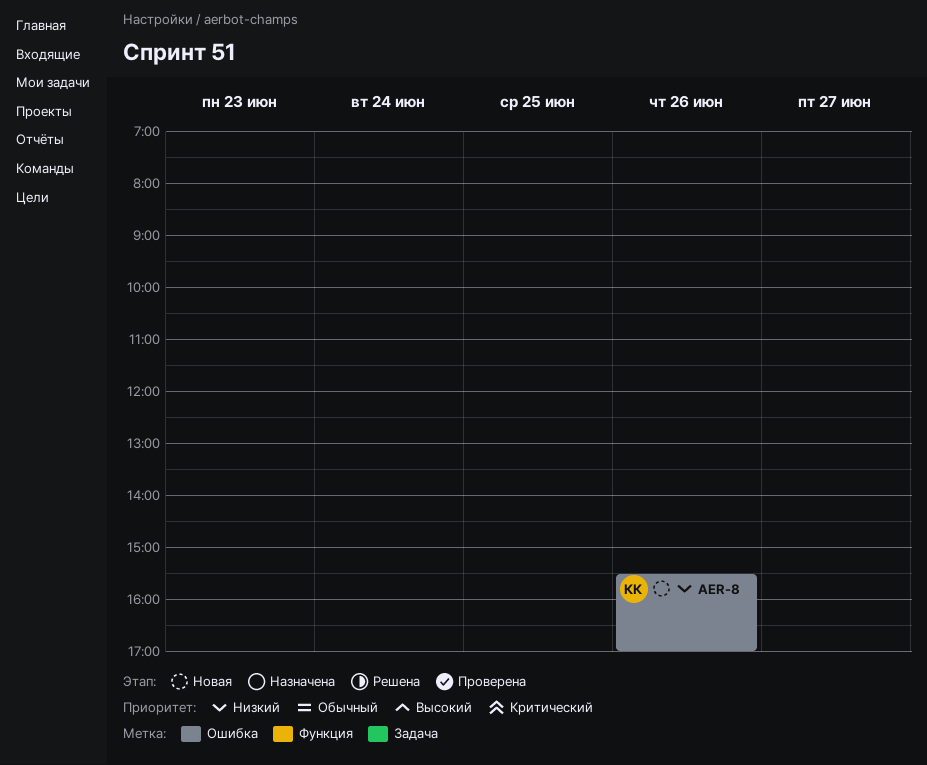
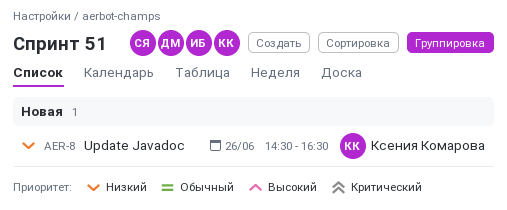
AER-8, begins: 15:30 -> 14:30
AER-8, ends: 17:00 -> 16:30

